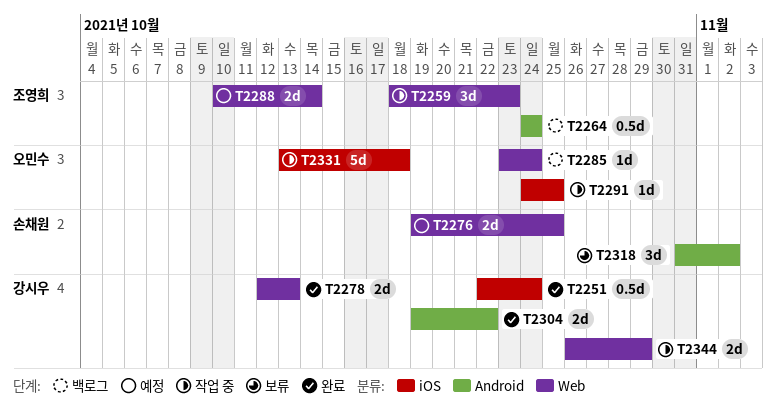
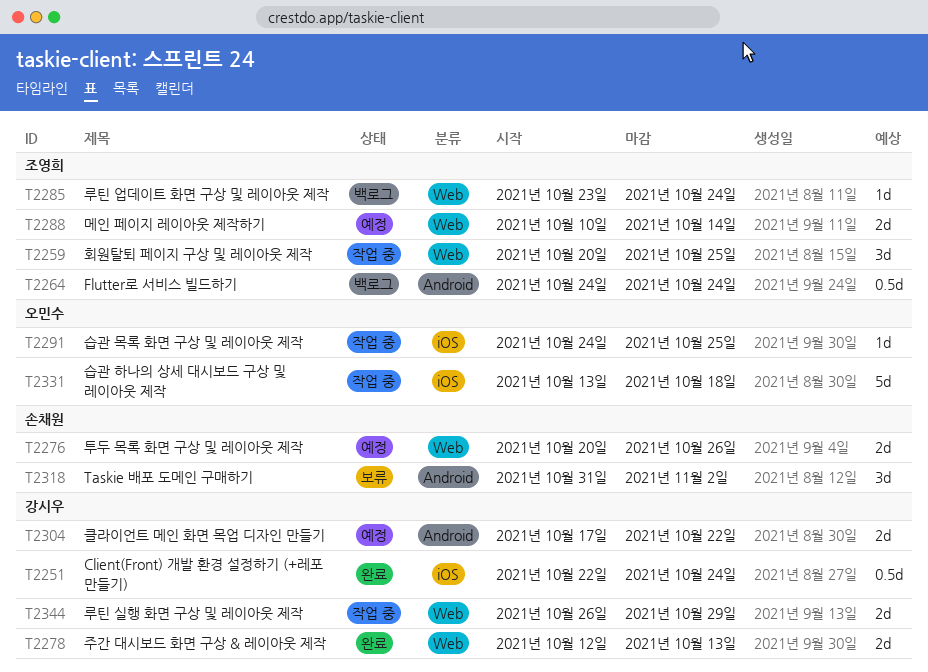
T2259, start: Oct 18 -> Oct 20
T2259, due: Oct 23 -> Oct 25
T2276, start: Oct 19 -> Oct 20
T2276, due: Oct 25 -> Oct 26
T2285, owner: 오민수 -> 조영희
T2304, status: 완료 -> 예정
T2304, start: Oct 19 -> Oct 17

